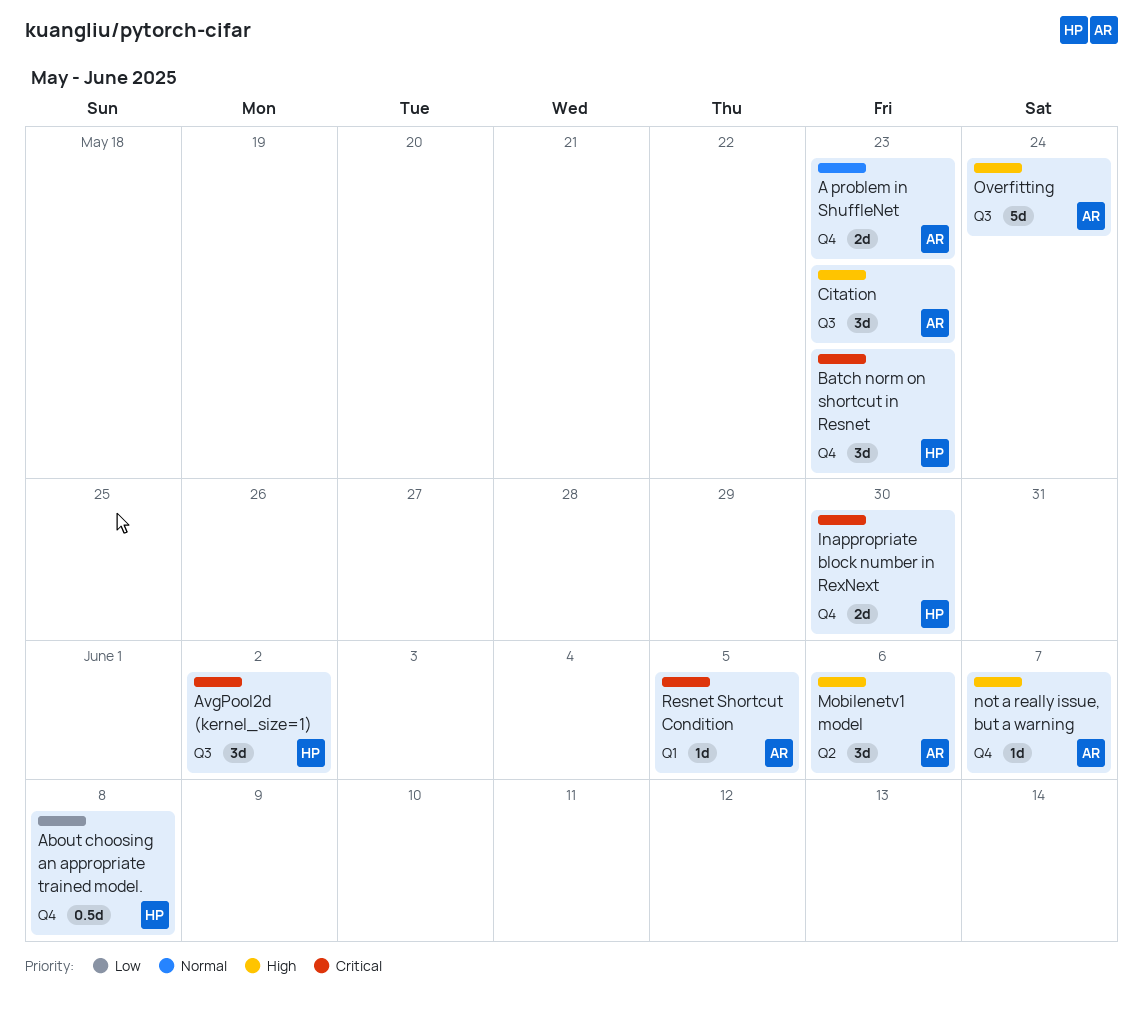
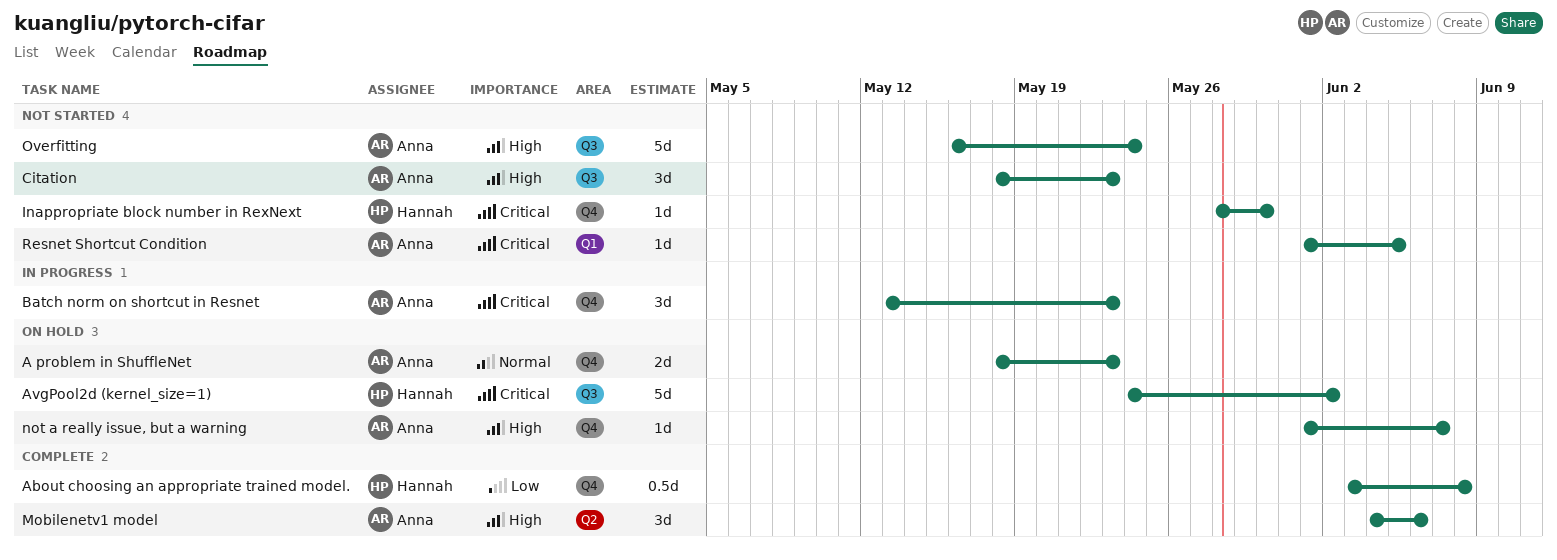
AvgPool2d (kernel_size=1), estimate: 3d -> 5d
Batch norm on shortcut in Resnet, owner: Hannah -> Anna
Inappropriate block number in RexNext, estimate: 2d -> 1d

